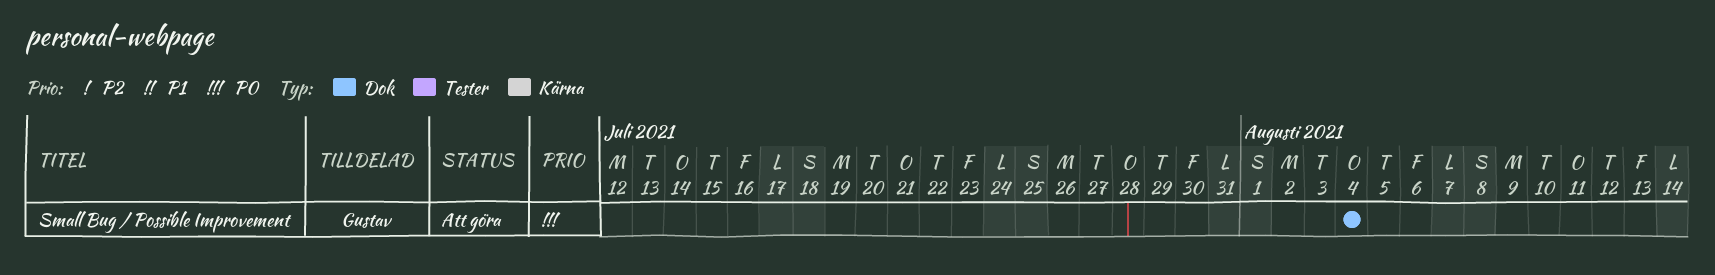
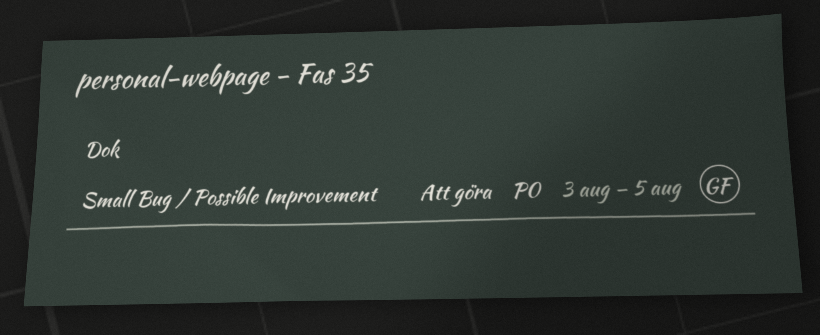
Small Bug / Possible Improvement, start: Aug 4 -> Aug 3
Small Bug / Possible Improvement, due: Aug 4 -> Aug 5

